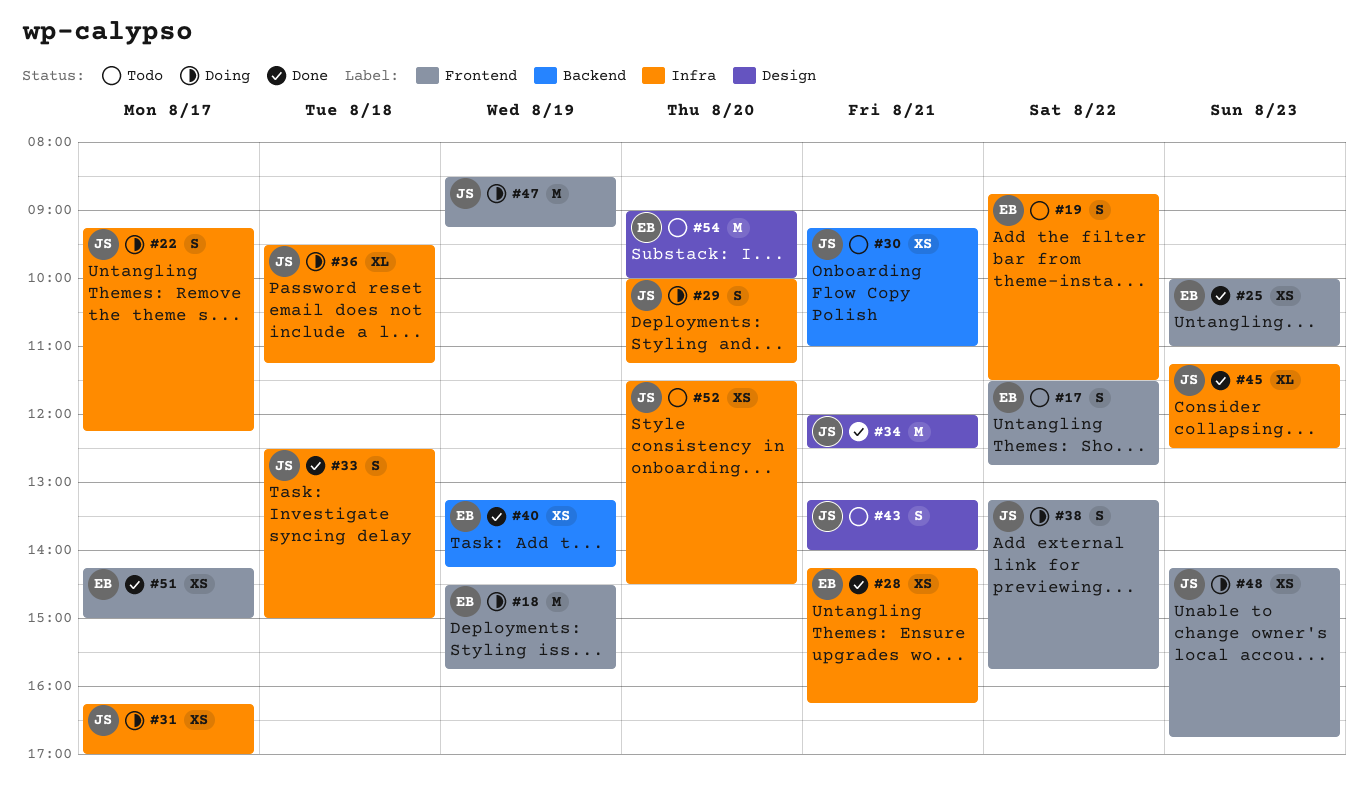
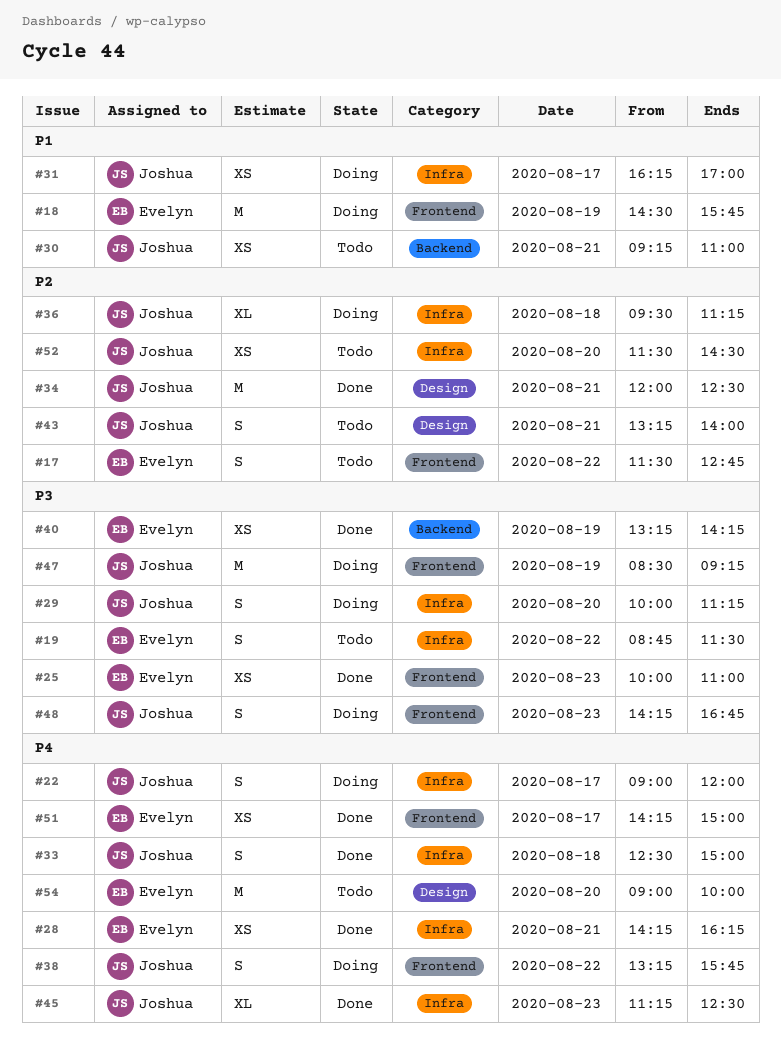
#22, begins: 09:15 -> 09:00
#22, ends: 12:15 -> 12:00
#48, estimate: XS -> S

